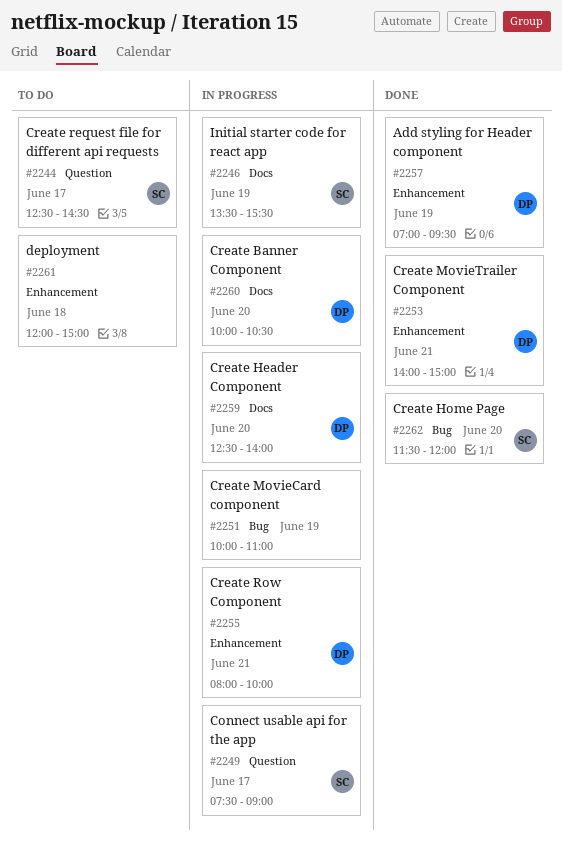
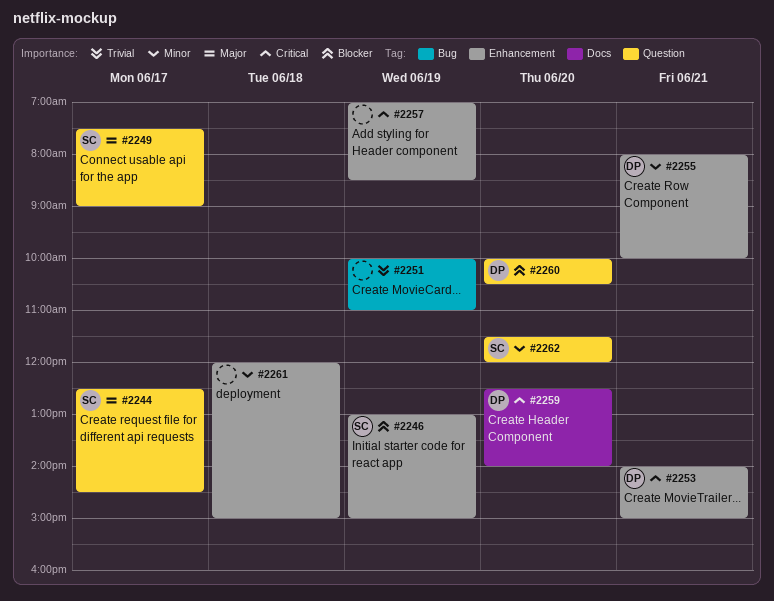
#2246, label: Docs -> Enhancement
#2246, begins: 13:30 -> 13:00
#2246, ends: 15:30 -> 15:00
#2257, owner: DP -> none
#2257, ends: 09:30 -> 08:30
#2260, label: Docs -> Question
#2262, label: Bug -> Question

